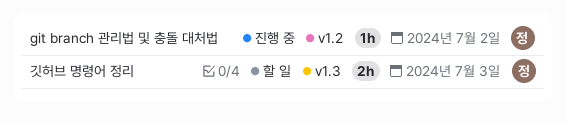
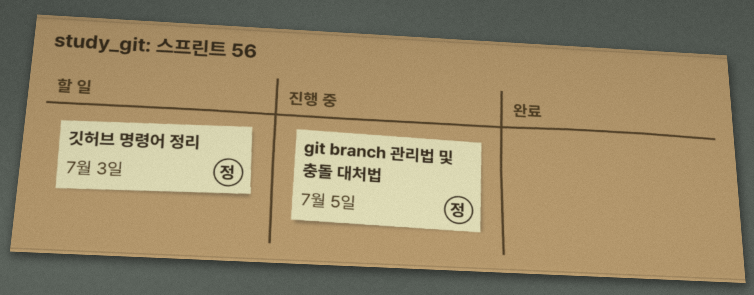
git branch 관리법 및 충돌 대처법, due: Jul 2 -> Jul 5

